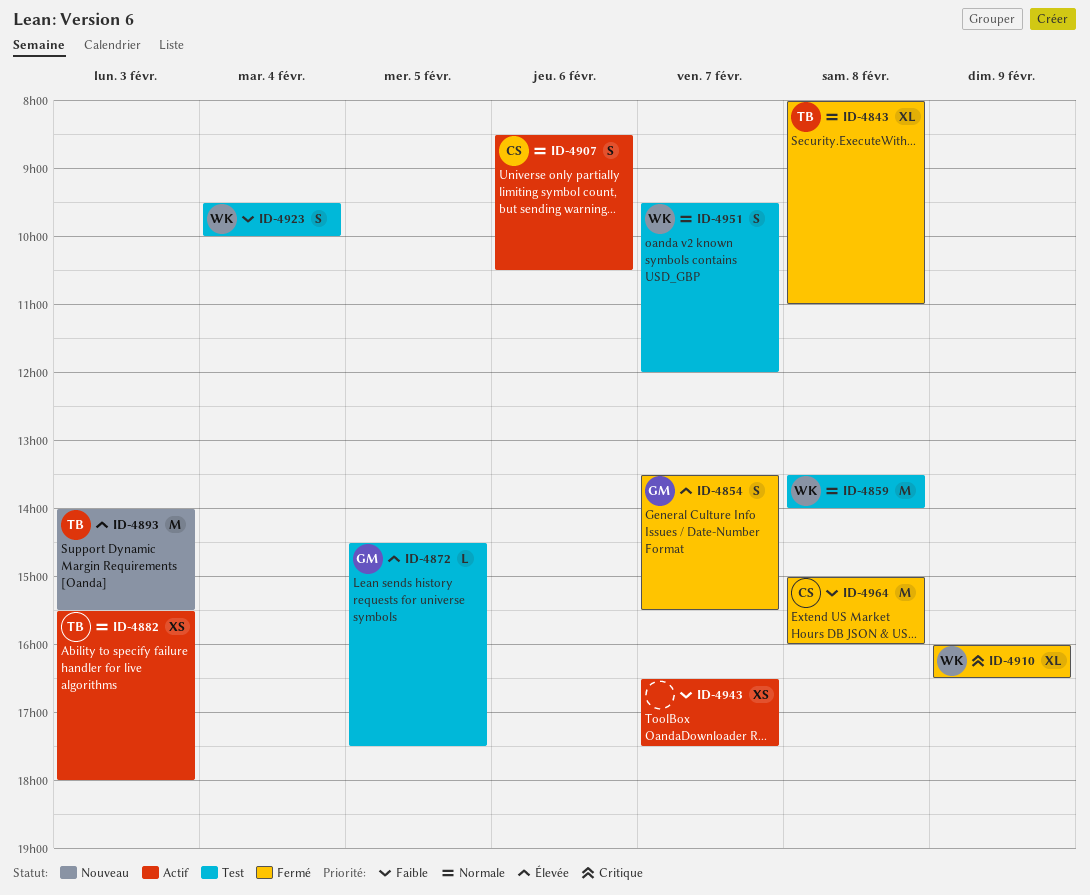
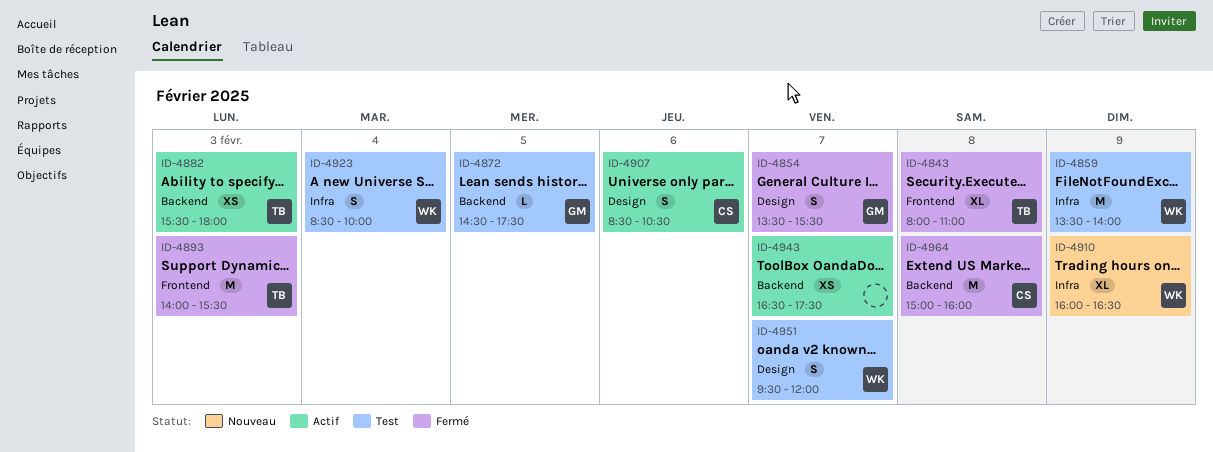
ID-4859, day: Feb 8 -> Feb 9
ID-4893, status: Nouveau -> Fermé
ID-4910, status: Fermé -> Nouveau
ID-4923, begins: 09:30 -> 08:30

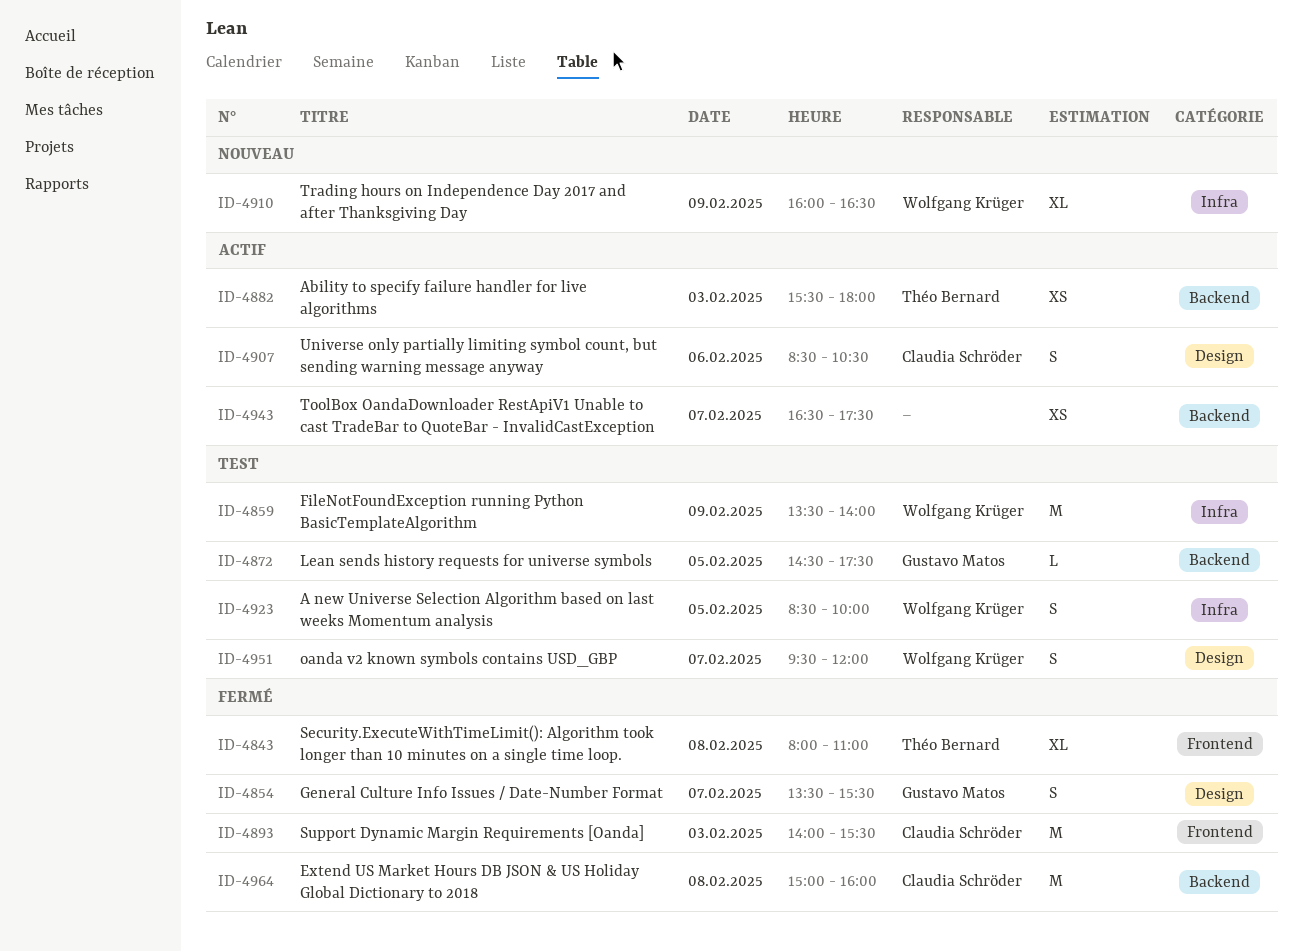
ID-4893, owner: Théo Bernard -> Claudia Schröder
ID-4923, day: Feb 4 -> Feb 5

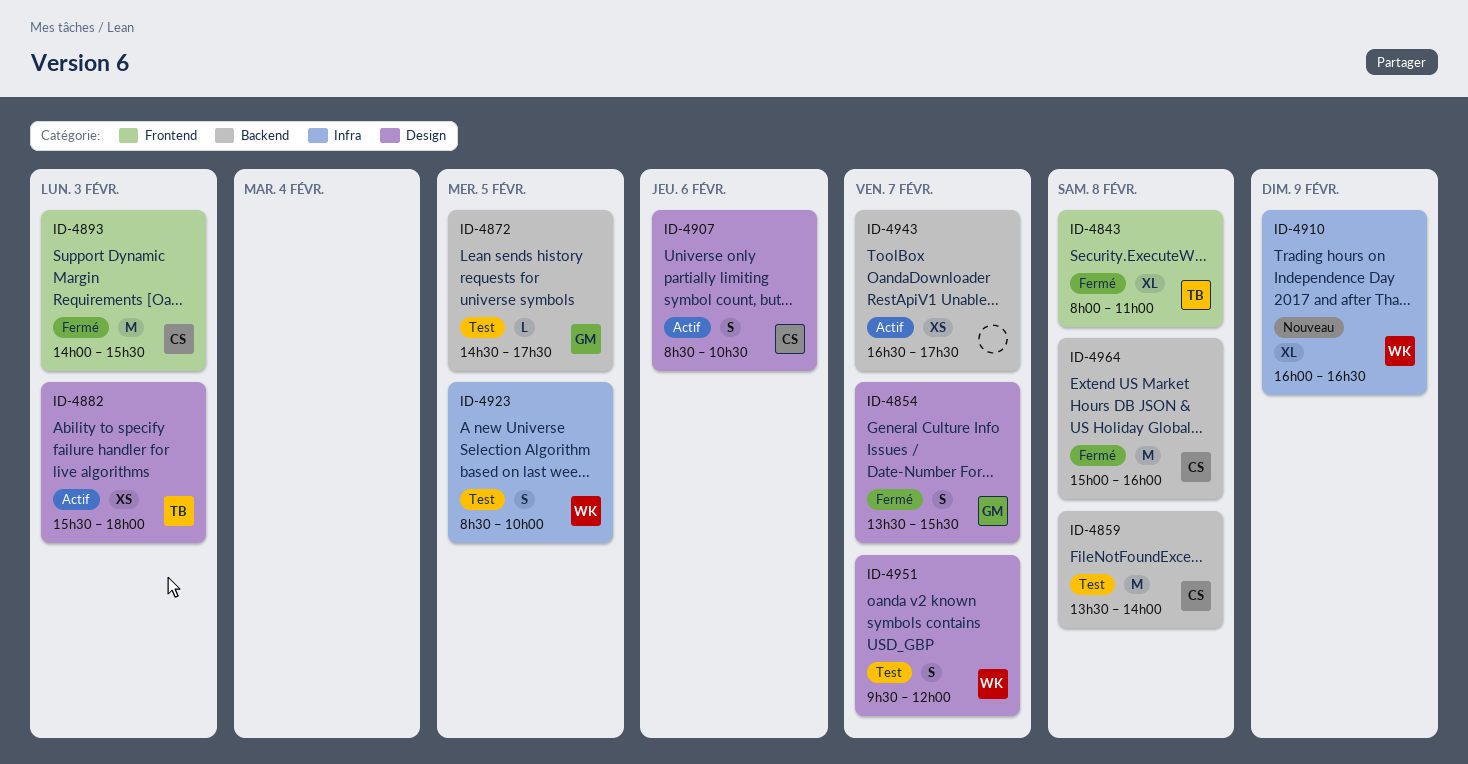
ID-4859, owner: Wolfgang Krüger -> Claudia Schröder
ID-4859, label: Infra -> Backend
ID-4859, day: Feb 9 -> Feb 8
ID-4882, label: Backend -> Design

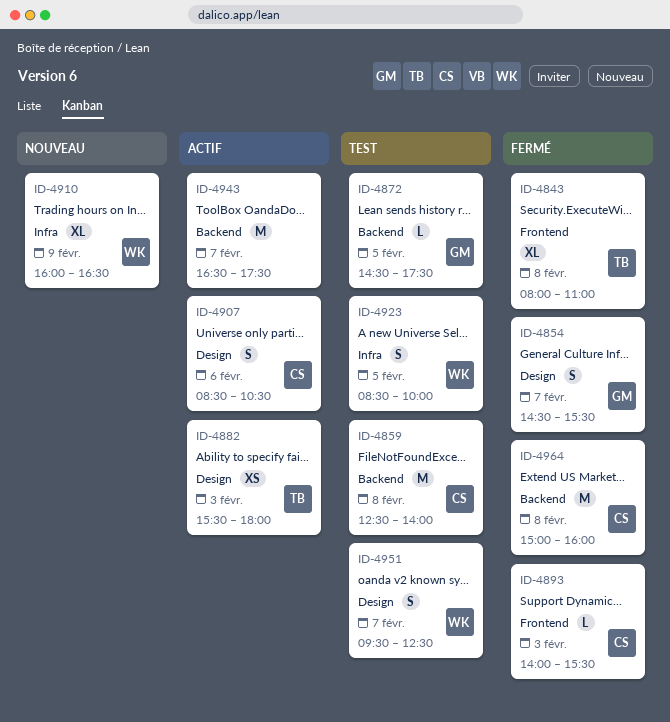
ID-4854, begins: 13:30 -> 14:30
ID-4859, begins: 13:30 -> 12:30
ID-4893, estimate: M -> L
ID-4943, estimate: XS -> M
ID-4951, ends: 12:00 -> 12:30

